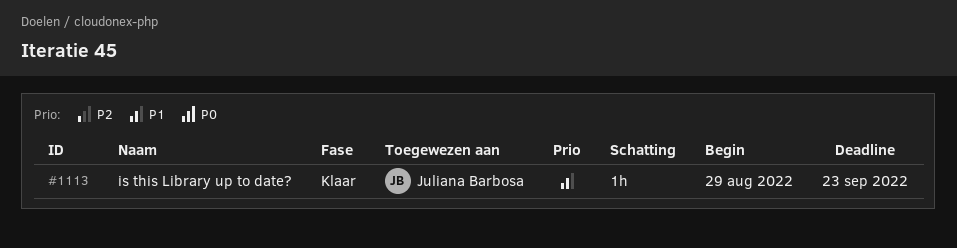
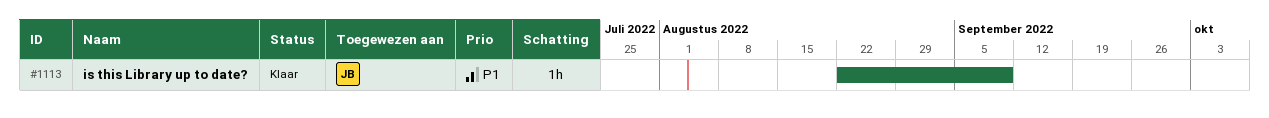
#1113, start: Aug 29 -> Aug 22
#1113, due: Sep 23 -> Sep 9

